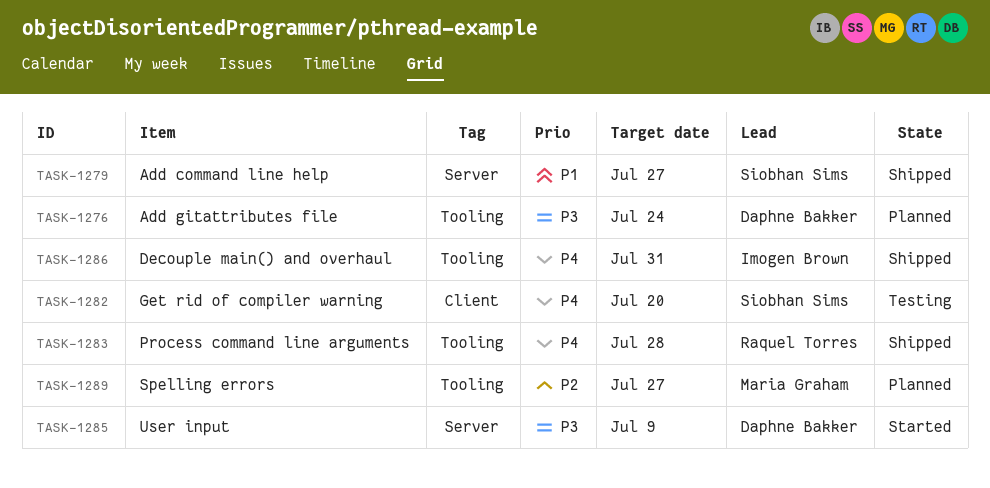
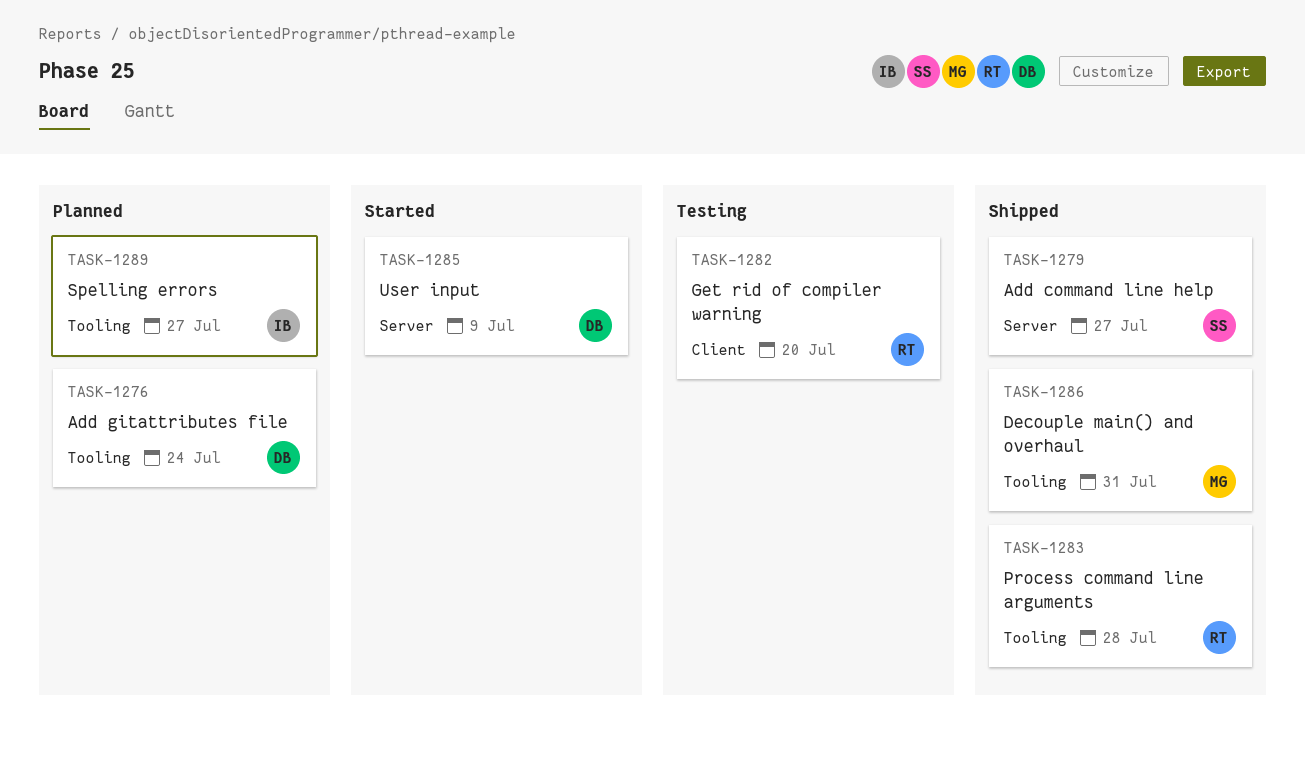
TASK-1282, owner: Siobhan Sims -> Raquel Torres
TASK-1286, owner: Imogen Brown -> Maria Graham
TASK-1289, owner: Maria Graham -> Imogen Brown

